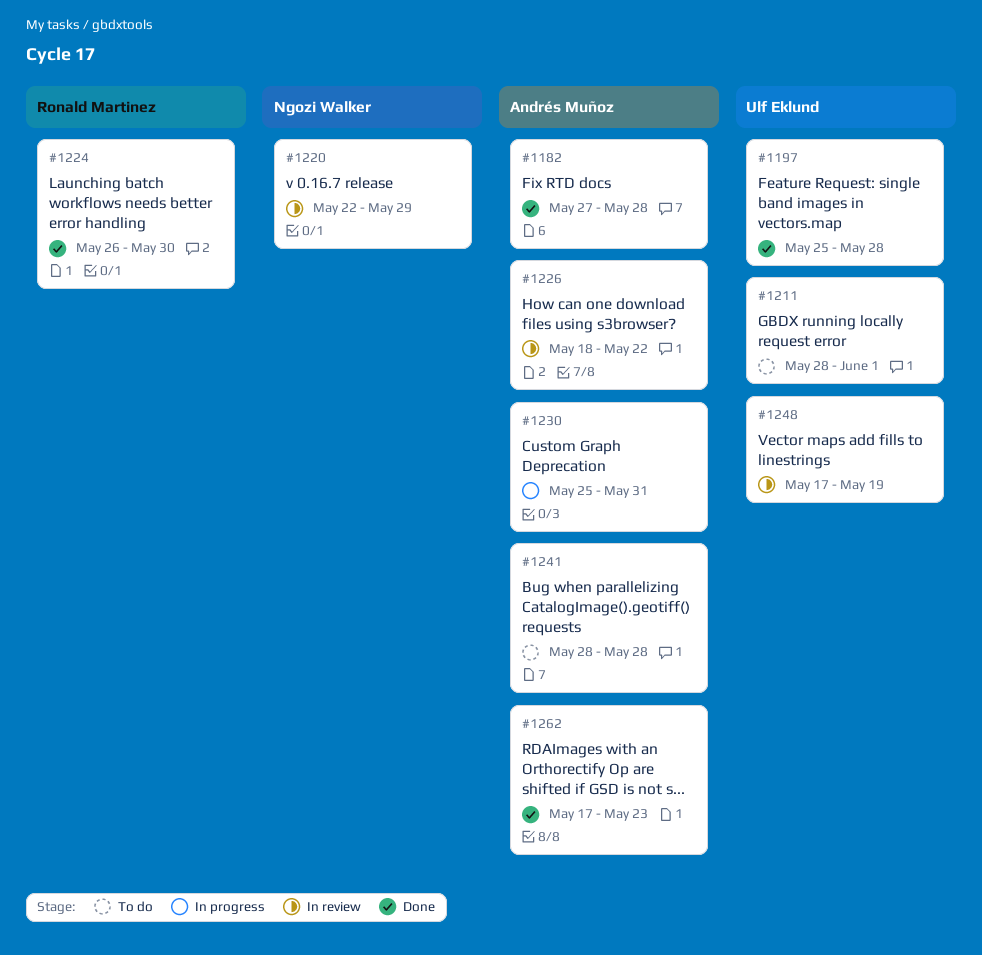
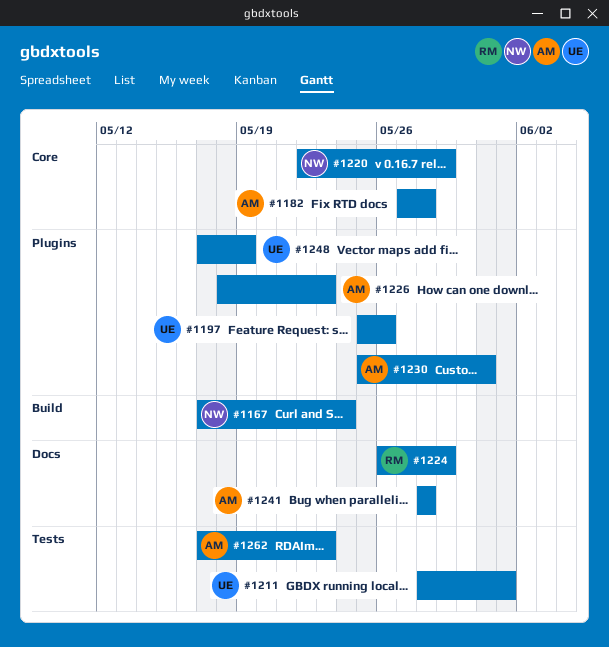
#1167: none -> present
#1197, due: May 28 -> May 26
#1224, due: May 30 -> May 29
#1226, due: May 22 -> May 23

